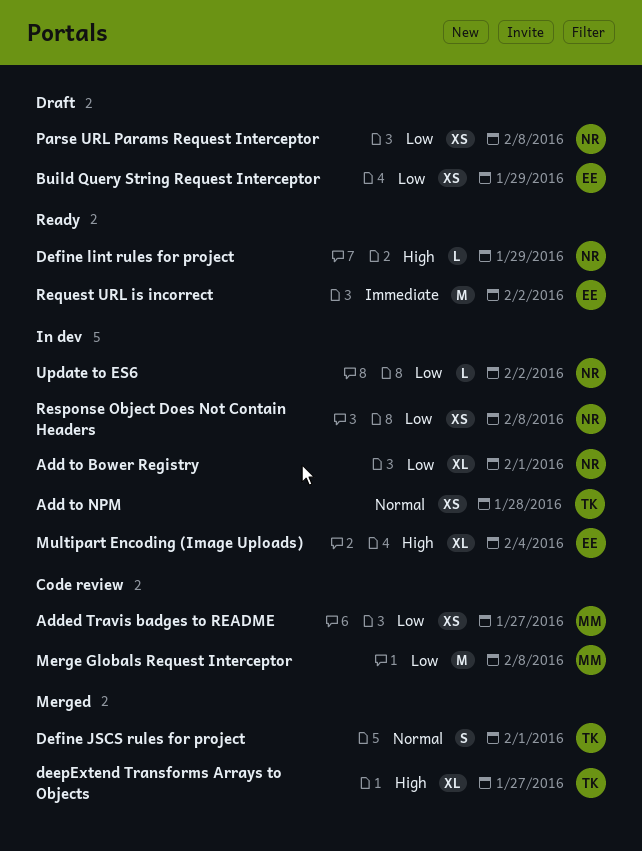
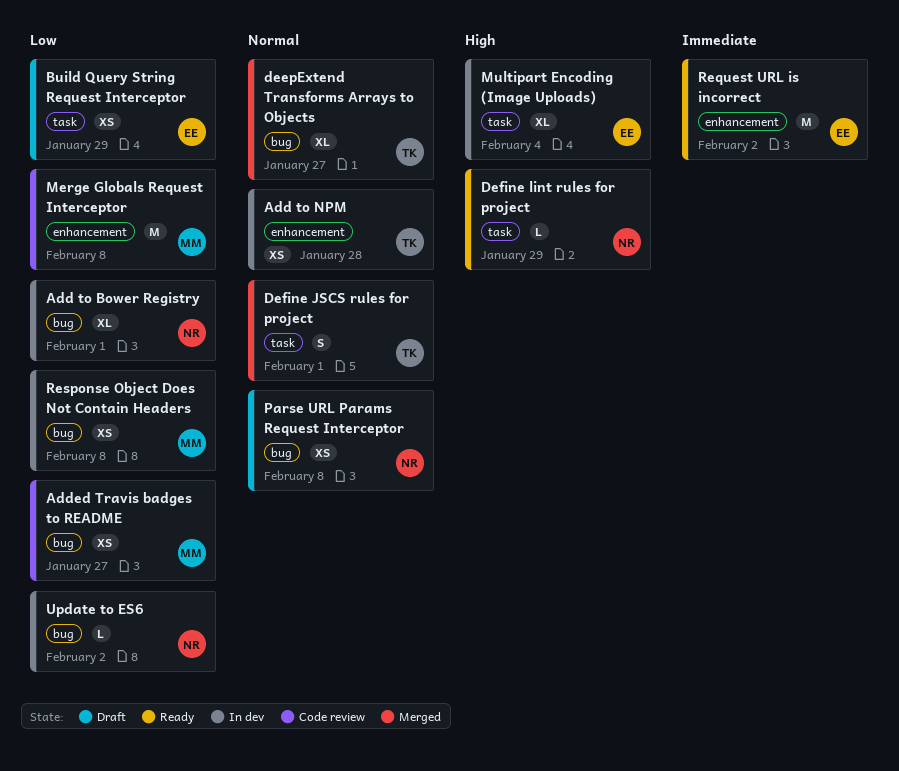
deepExtend Transforms Arrays to Objects, priority: High -> Normal
Parse URL Params Request Interceptor, priority: Low -> Normal
Response Object Does Not Contain Headers, owner: NR -> MM

